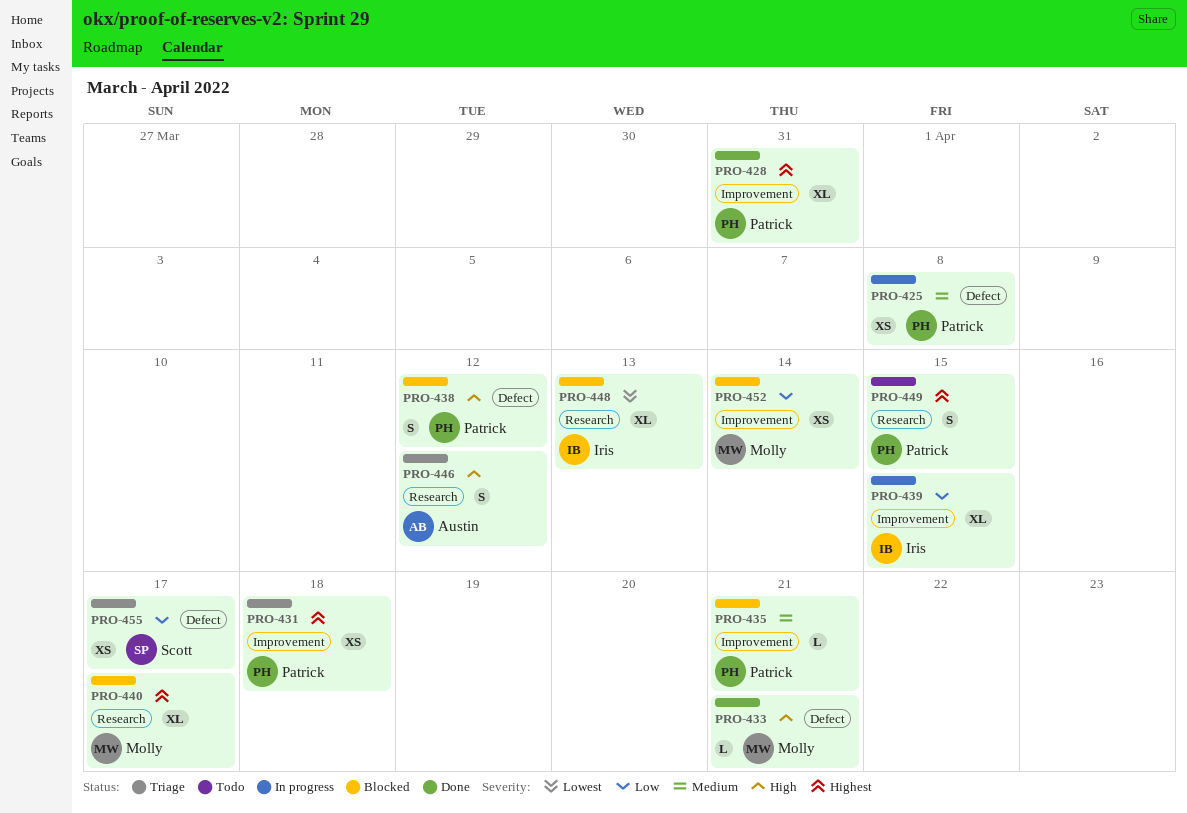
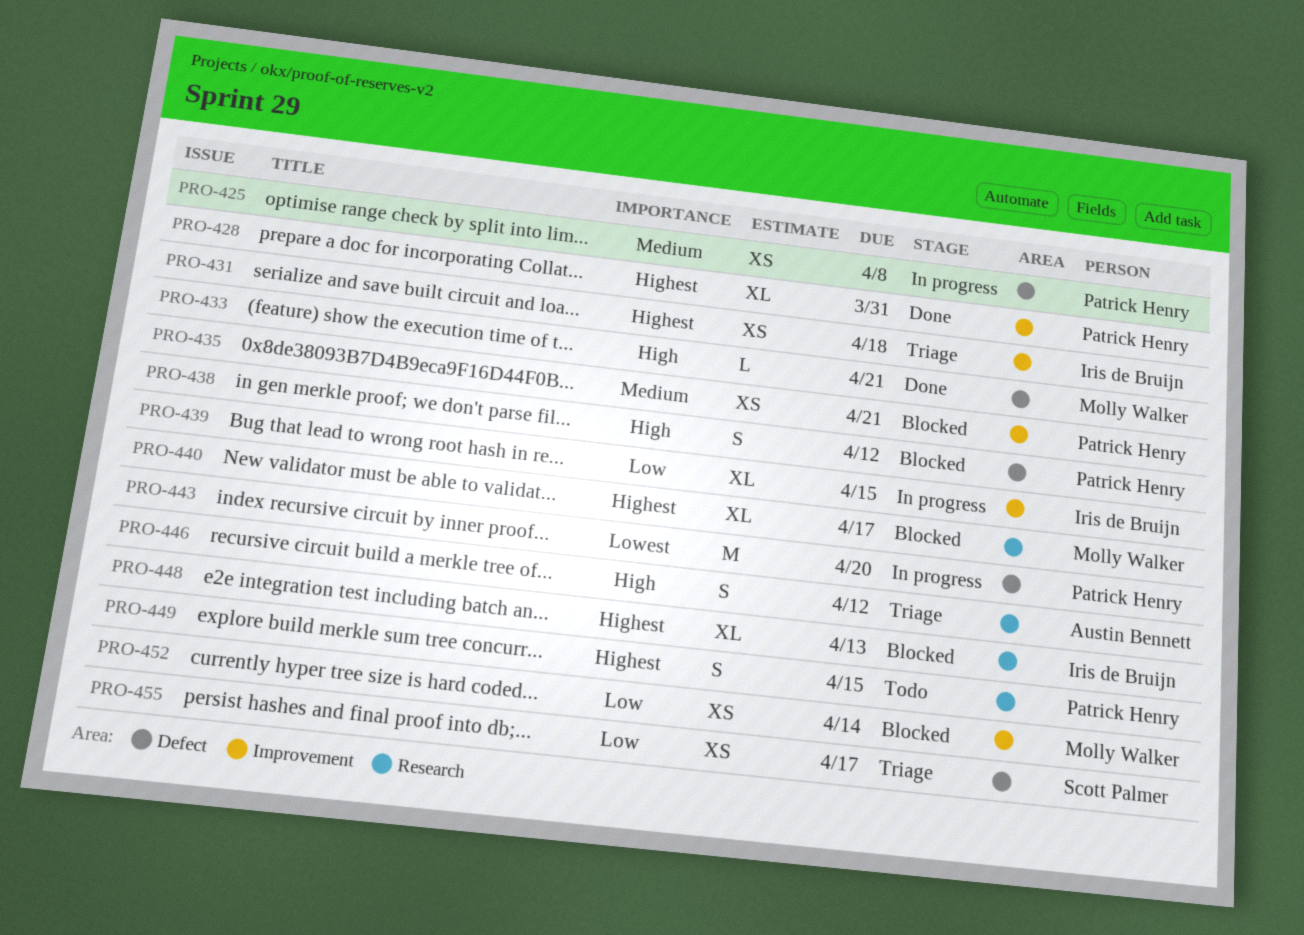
PRO-431, owner: Patrick Henry -> Iris de Bruijn
PRO-435, estimate: L -> XS
PRO-443: none -> present
PRO-448, priority: Lowest -> Highest

